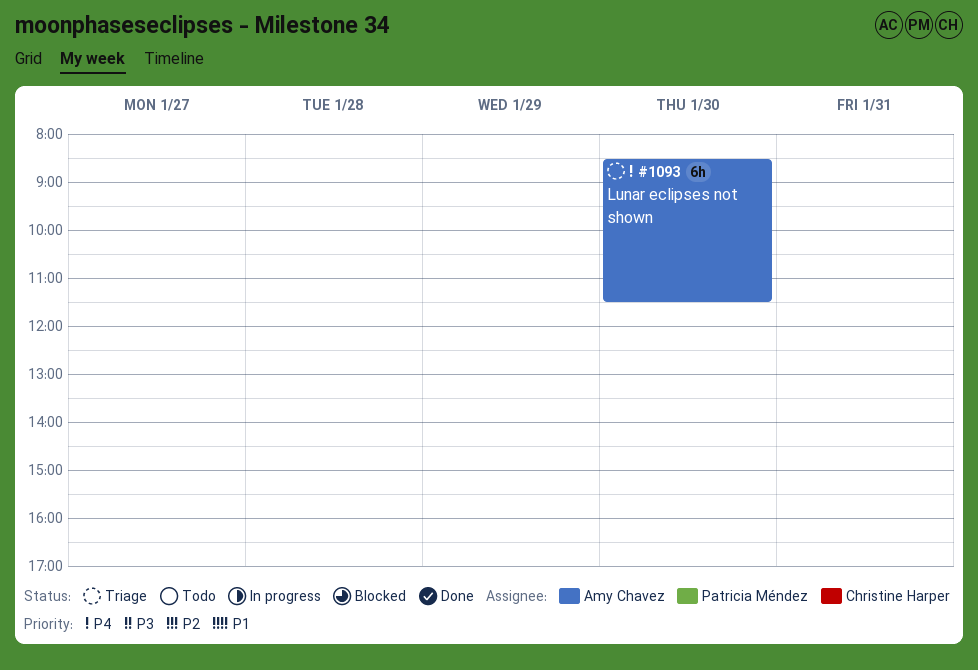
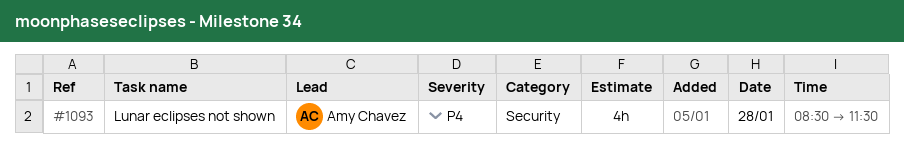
#1093, estimate: 6h -> 4h
#1093, day: Jan 30 -> Jan 28

